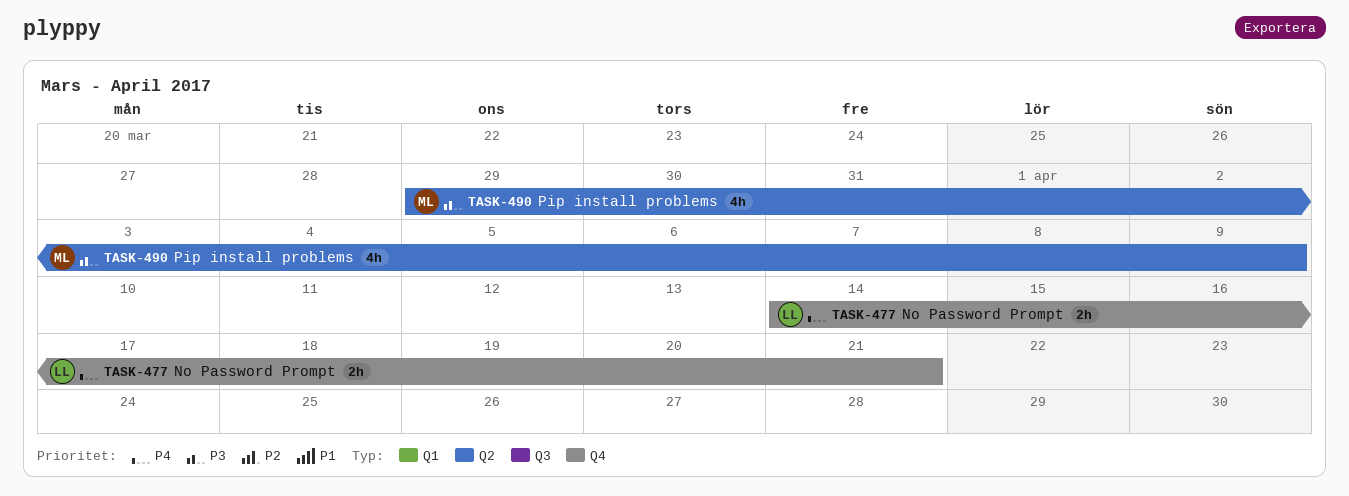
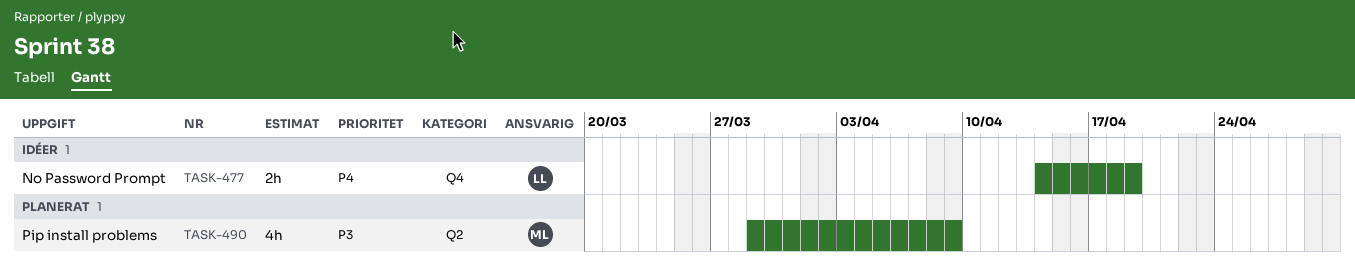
TASK-477, due: Apr 21 -> Apr 19

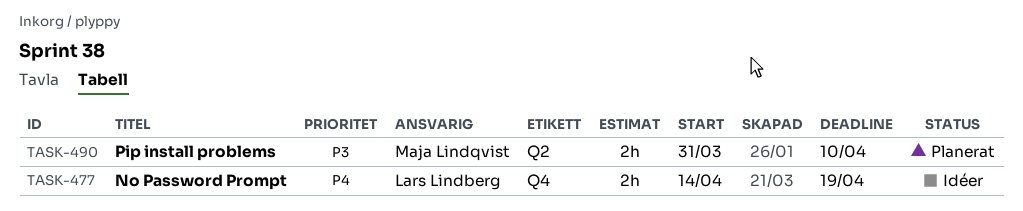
TASK-490, estimate: 4h -> 2h
TASK-490, start: Mar 29 -> Mar 31
TASK-490, due: Apr 9 -> Apr 10

